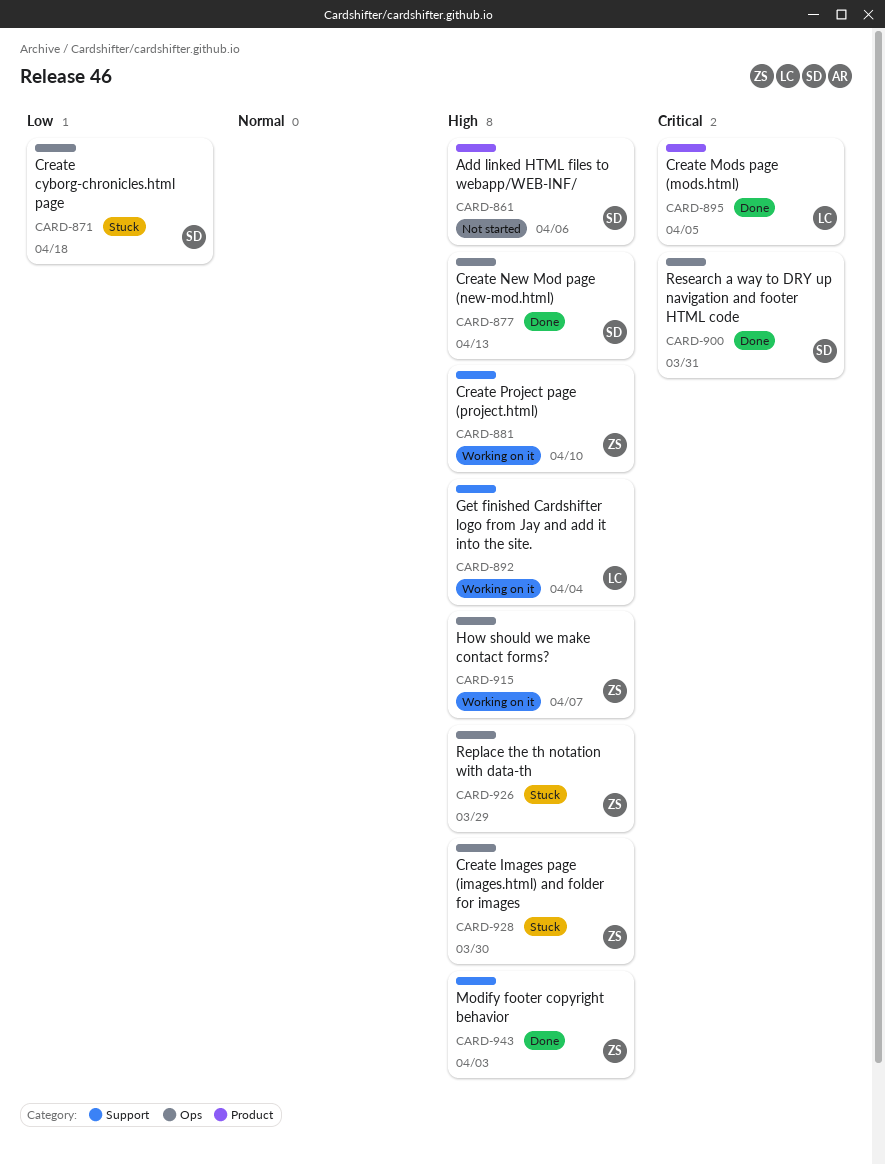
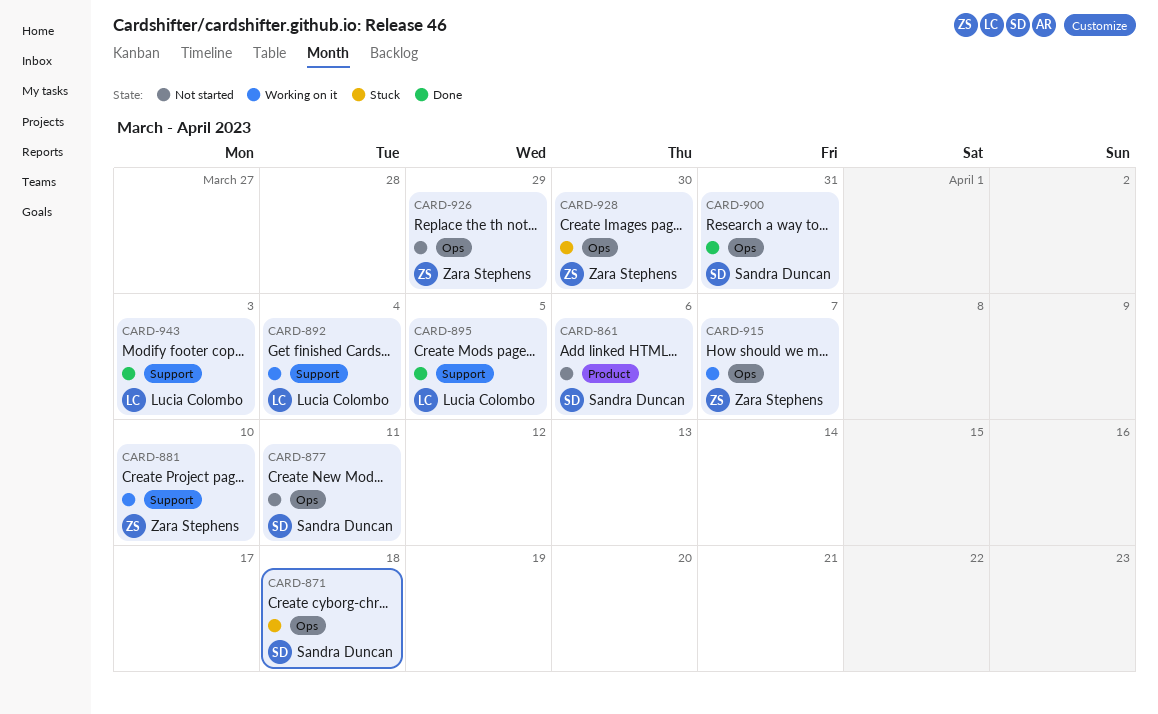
CARD-877, status: Done -> Not started
CARD-877, due: Apr 13 -> Apr 11
CARD-895, label: Product -> Support
CARD-926, status: Stuck -> Not started
CARD-943, owner: Zara Stephens -> Lucia Colombo

